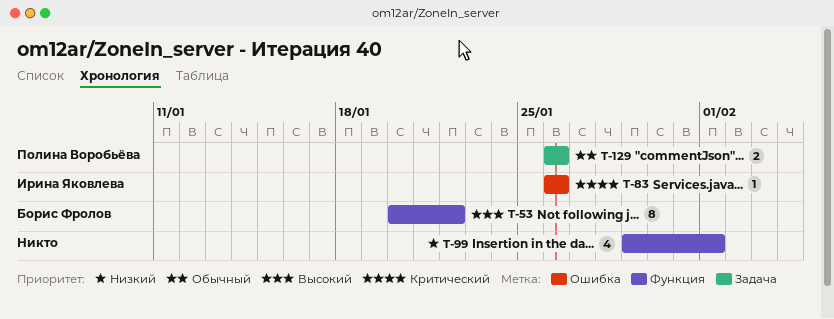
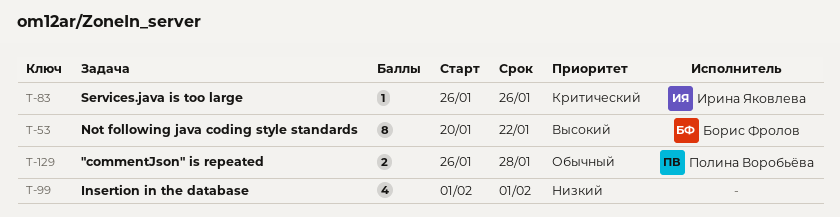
T-99, start: Jan 29 -> Feb 1
T-129, due: Jan 26 -> Jan 28

